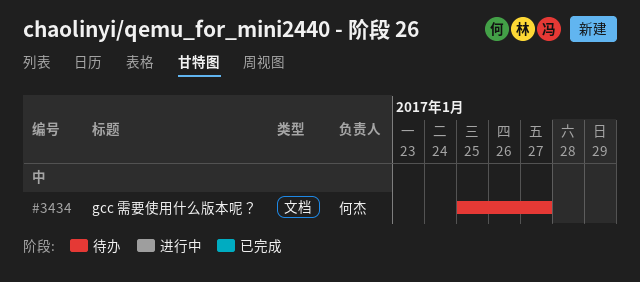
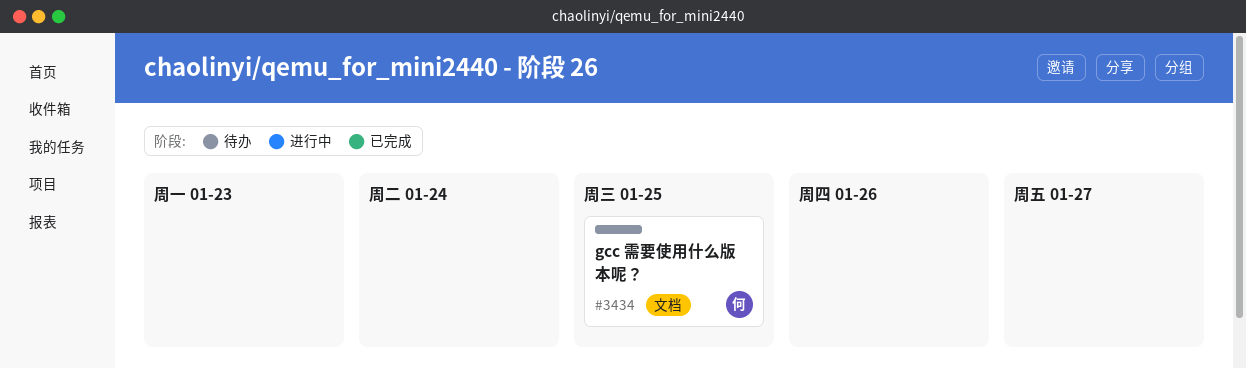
#3434, due: Jan 27 -> Jan 25

